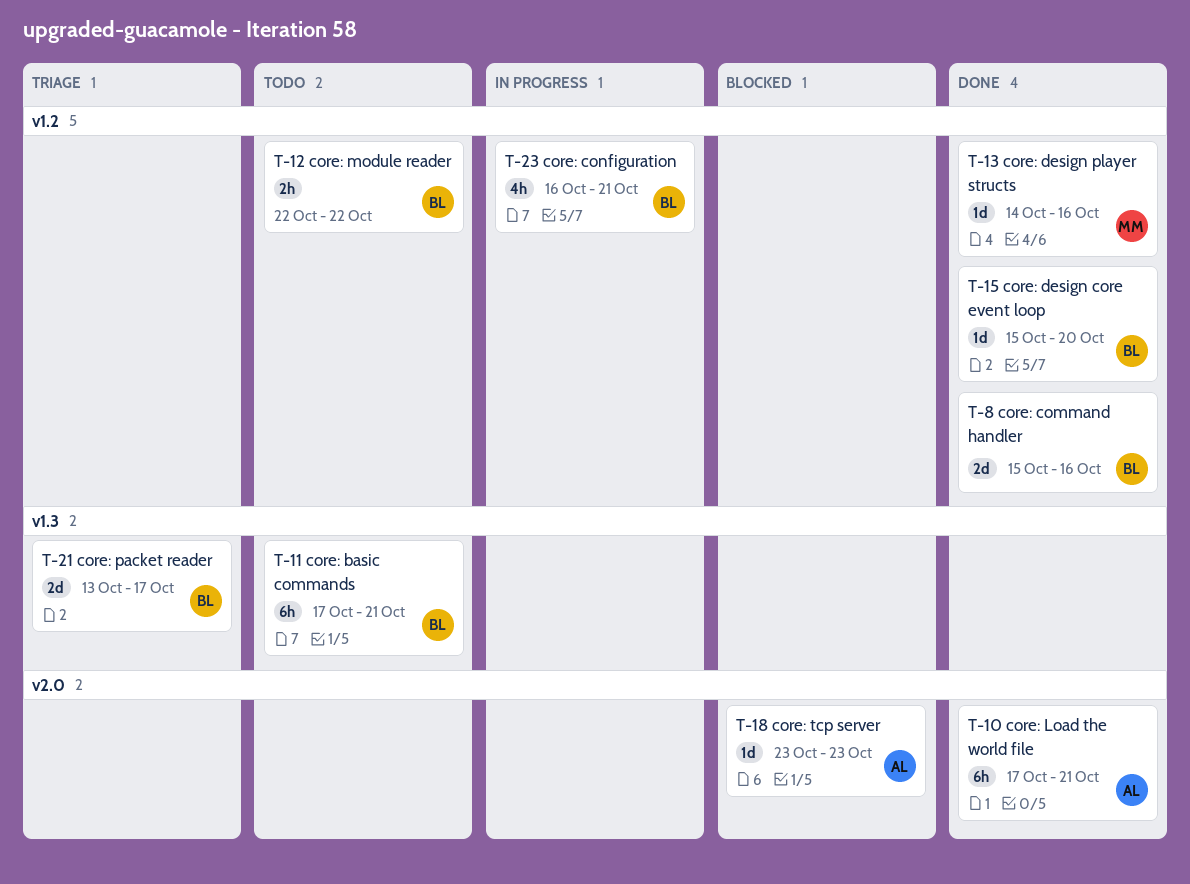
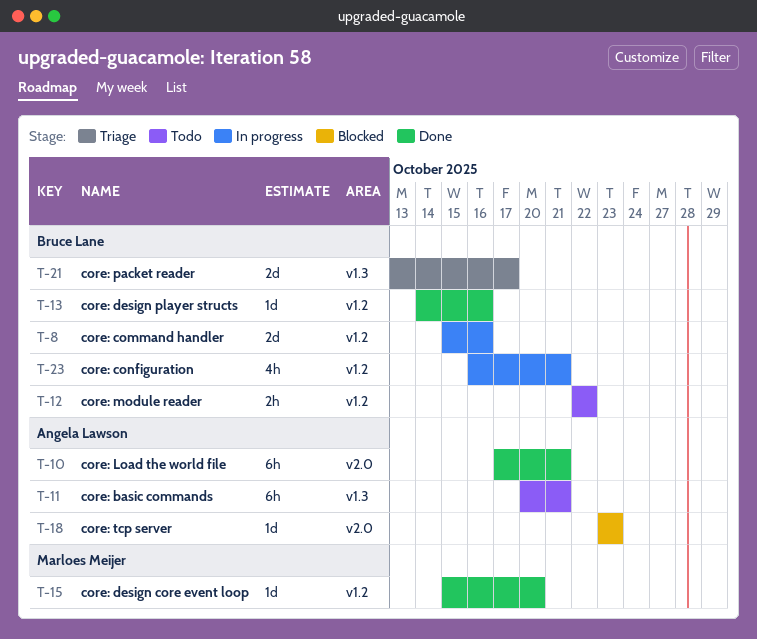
T-8, status: Done -> In progress
T-11, owner: Bruce Lane -> Angela Lawson
T-11, start: Oct 17 -> Oct 20
T-13, owner: Marloes Meijer -> Bruce Lane
T-15, owner: Bruce Lane -> Marloes Meijer

